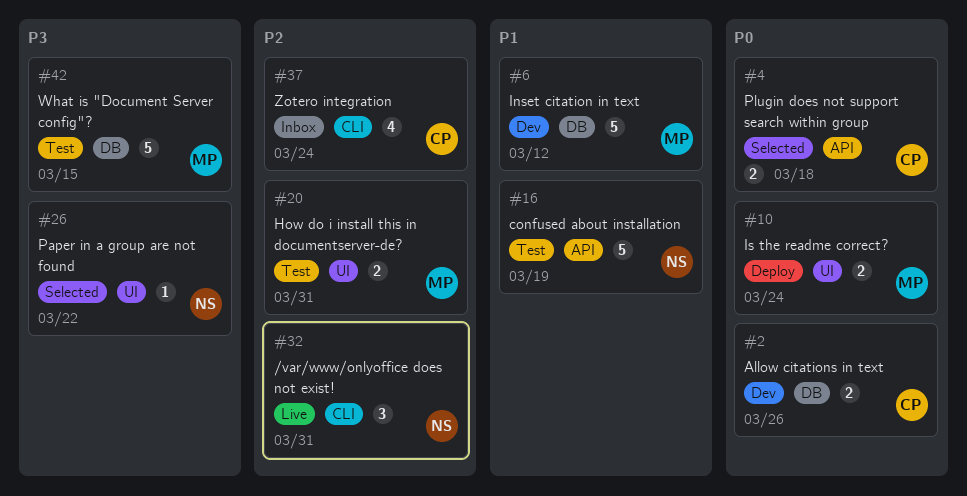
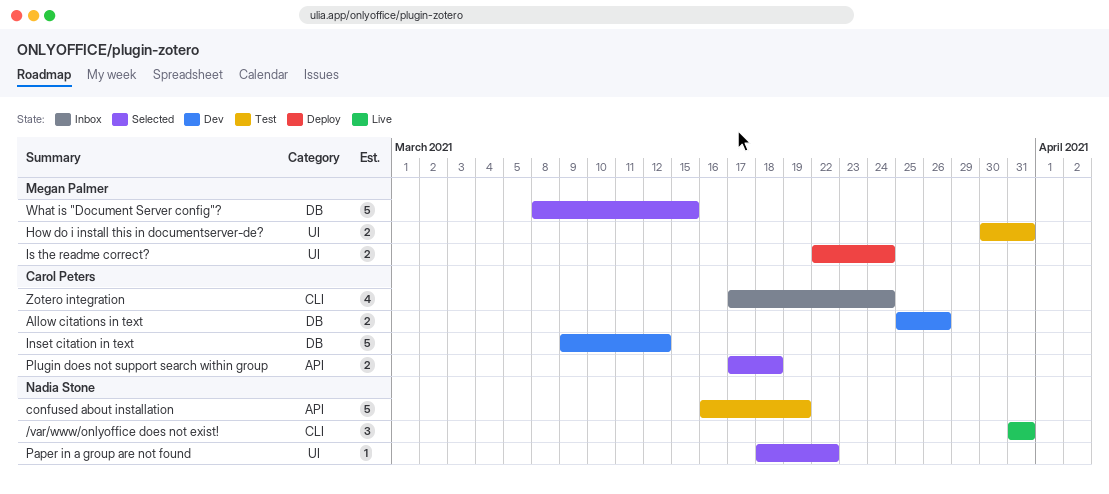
Inset citation in text, owner: Megan Palmer -> Carol Peters
What is "Document Server config"?, status: Test -> Selected

